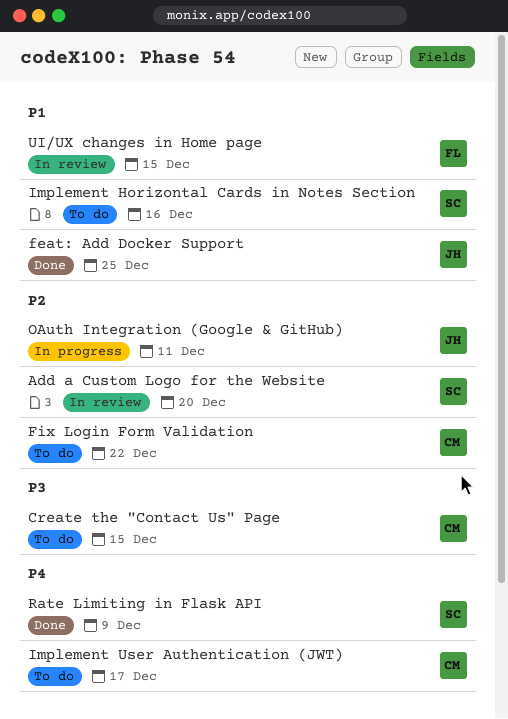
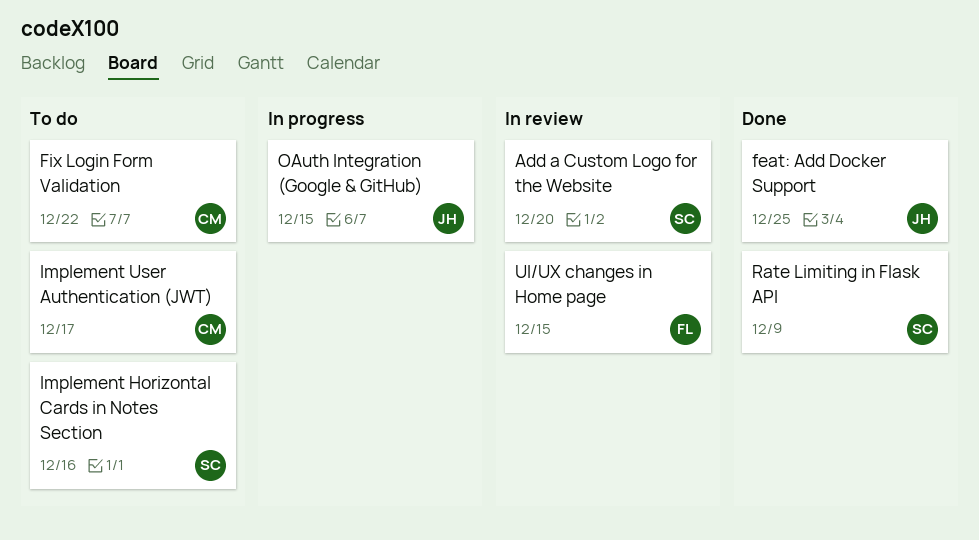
Create the "Contact Us" Page: present -> none
OAuth Integration (Google & GitHub), due: Dec 11 -> Dec 15

